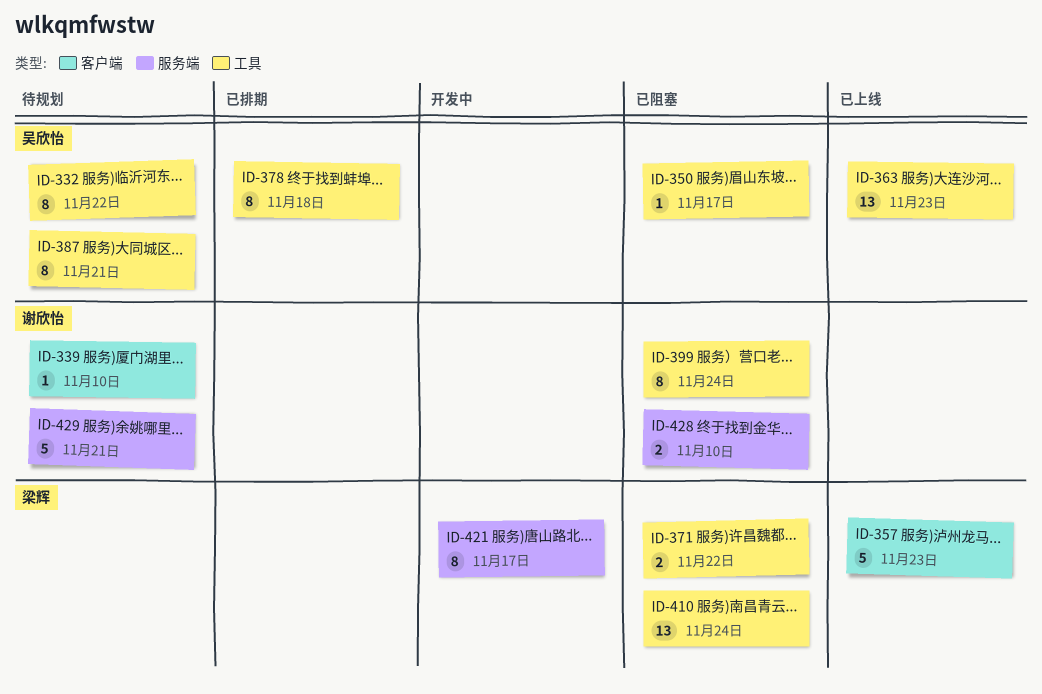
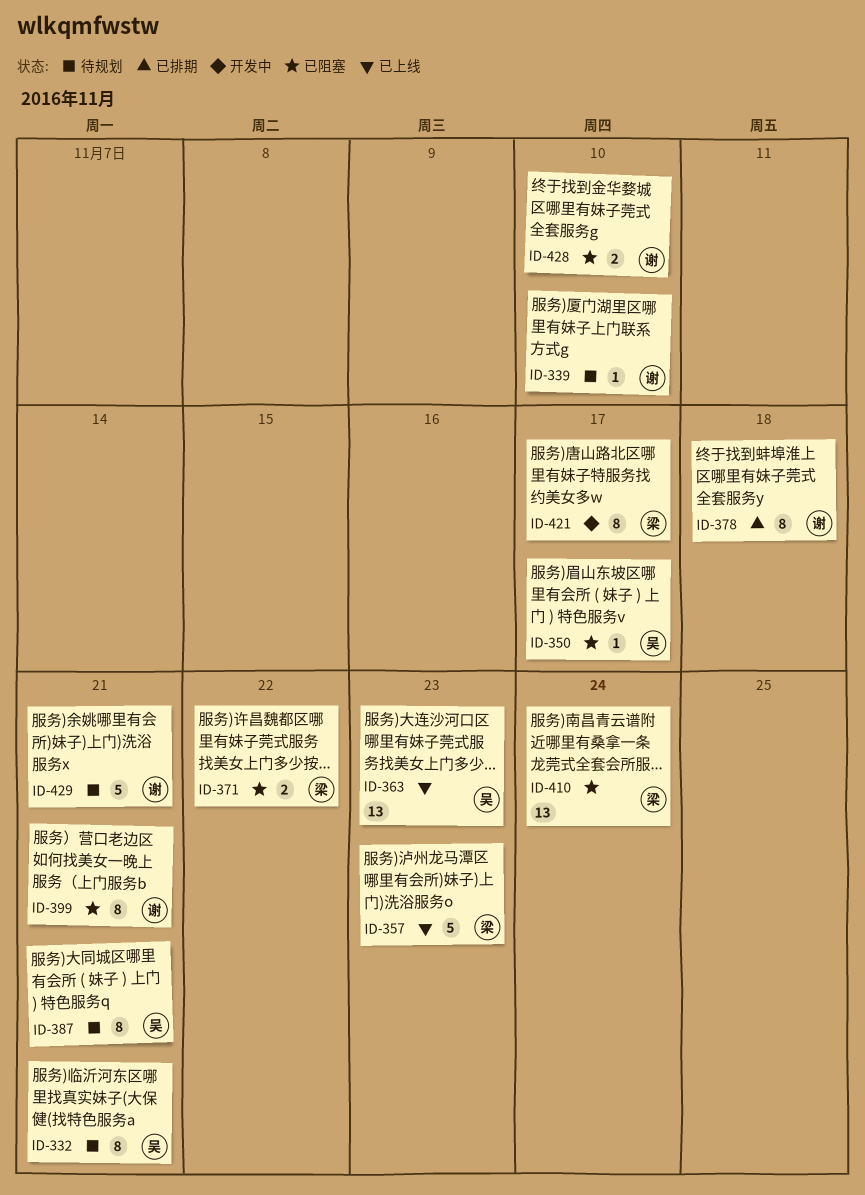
ID-332, due: Nov 22 -> Nov 21
ID-378, owner: 吴欣怡 -> 谢欣怡
ID-399, due: Nov 24 -> Nov 21

